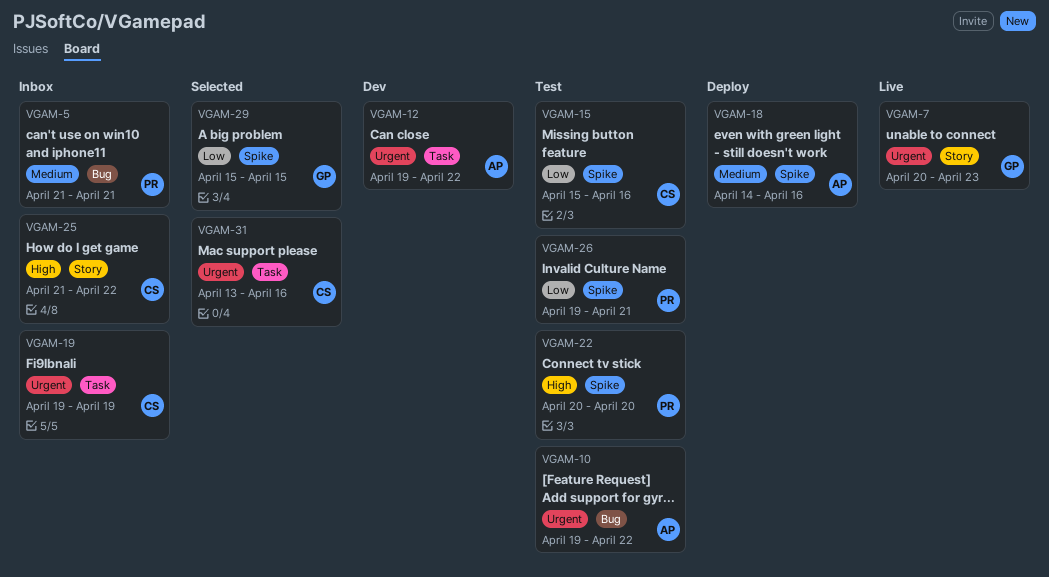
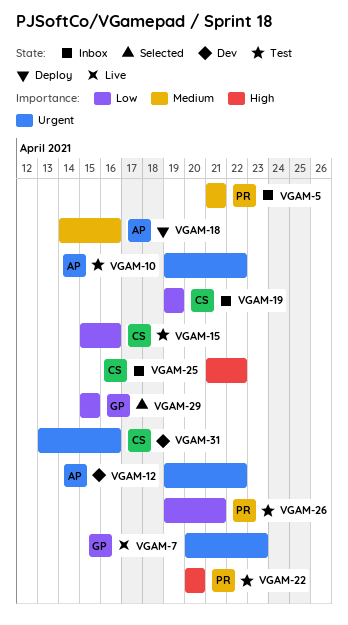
VGAM-19, priority: Urgent -> Low
VGAM-31, status: Selected -> Dev

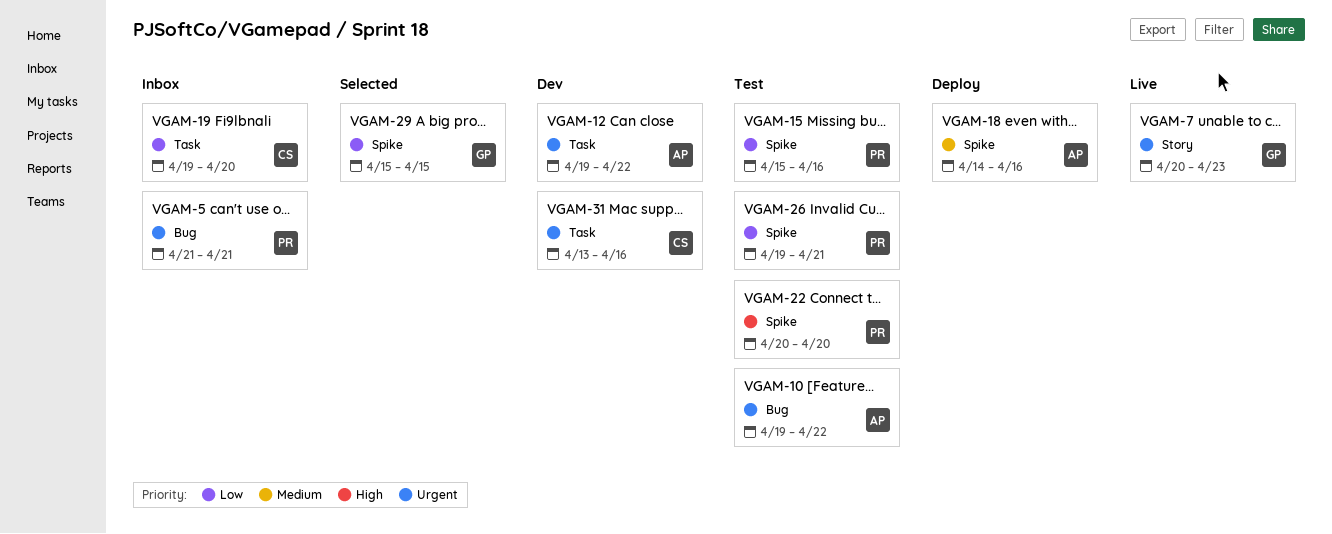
VGAM-5, priority: Medium -> Urgent
VGAM-15, owner: CS -> PR
VGAM-19, due: Apr 19 -> Apr 20
VGAM-25: present -> none

